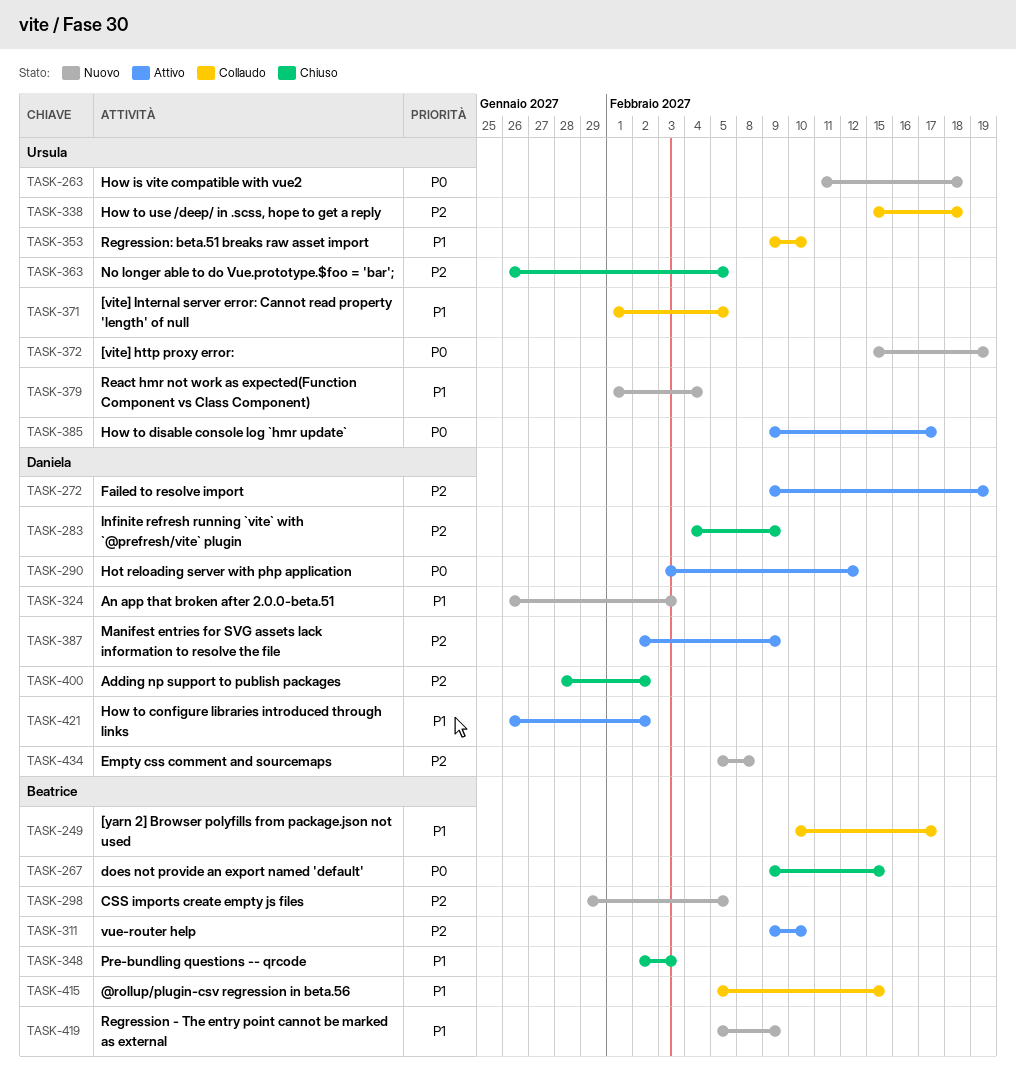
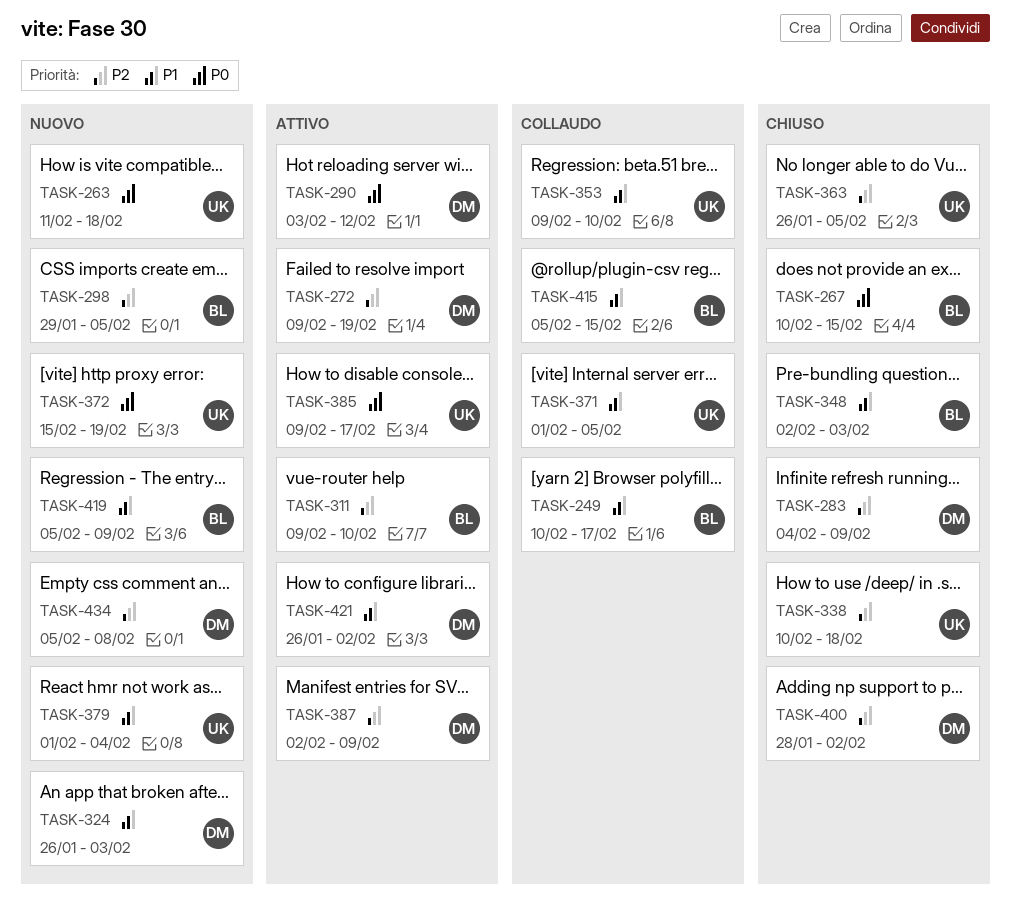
TASK-267, start: Feb 9 -> Feb 10
TASK-338, status: Collaudo -> Chiuso
TASK-338, start: Feb 15 -> Feb 10

